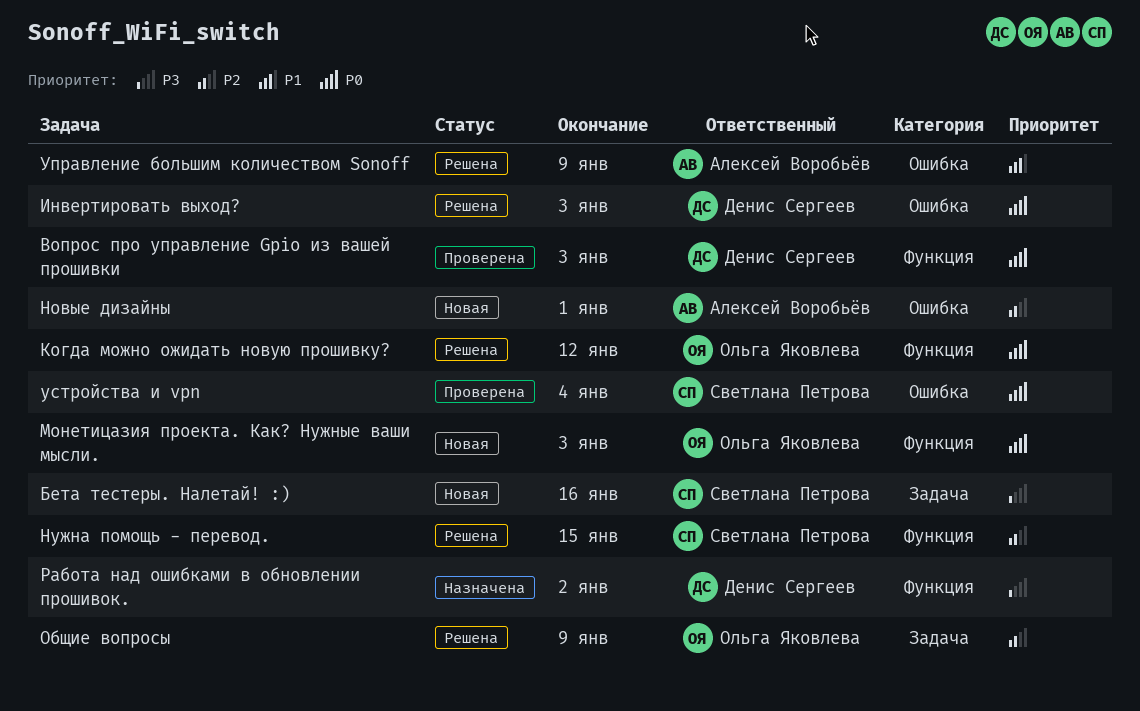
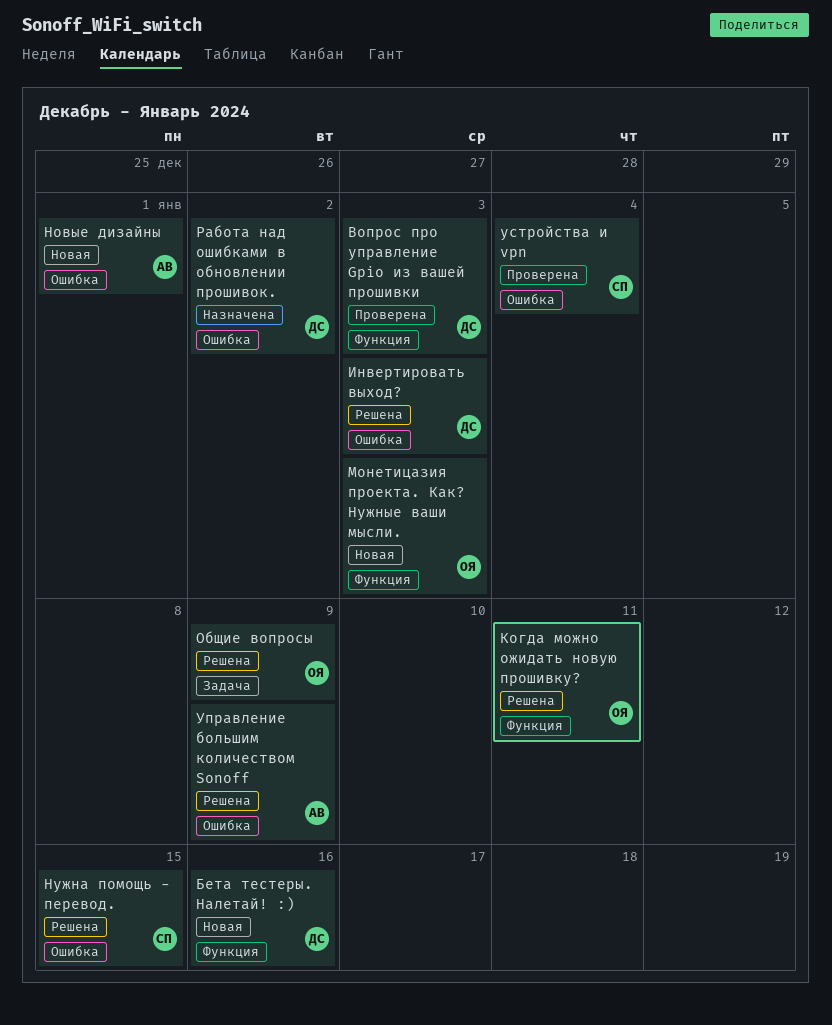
Бета тестеры. Налетай! :), owner: Светлана Петрова -> Денис Сергеев
Бета тестеры. Налетай! :), label: Задача -> Функция
Когда можно ожидать новую прошивку?, due: Jan 12 -> Jan 11
Нужна помощь - перевод., label: Функция -> Ошибка
Работа над ошибками в обновлении прошивок., label: Функция -> Ошибка

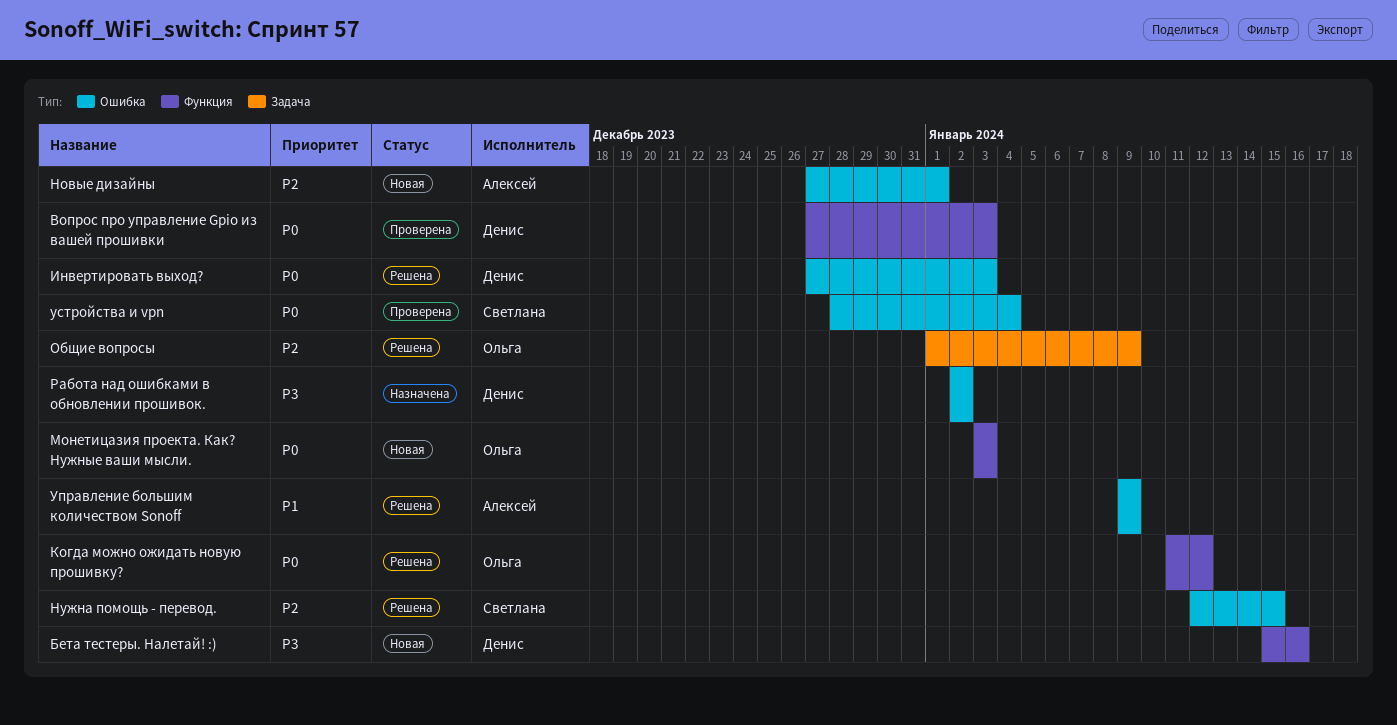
Когда можно ожидать новую прошивку?, due: Jan 11 -> Jan 12

